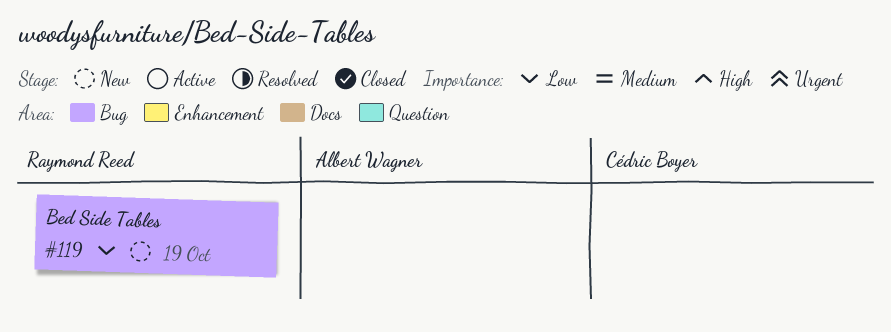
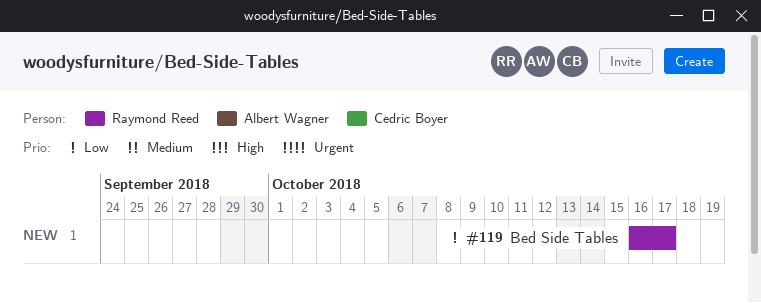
#119, due: Oct 19 -> Oct 17

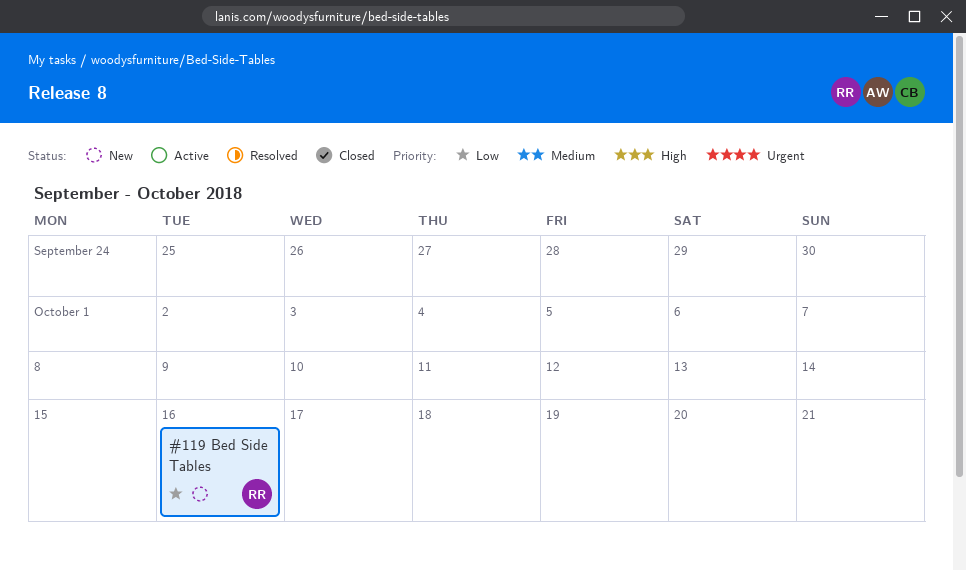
#119, due: Oct 17 -> Oct 16

